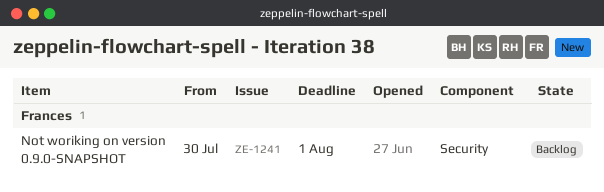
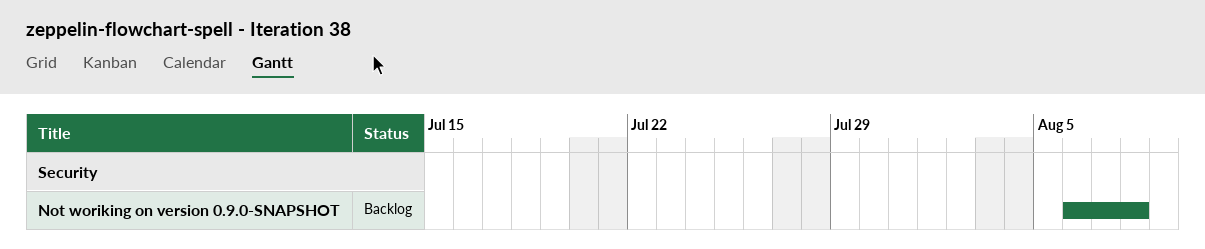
Not woriking on version 0.9.0-SNAPSHOT, start: Jul 30 -> Aug 6
Not woriking on version 0.9.0-SNAPSHOT, due: Aug 1 -> Aug 8

